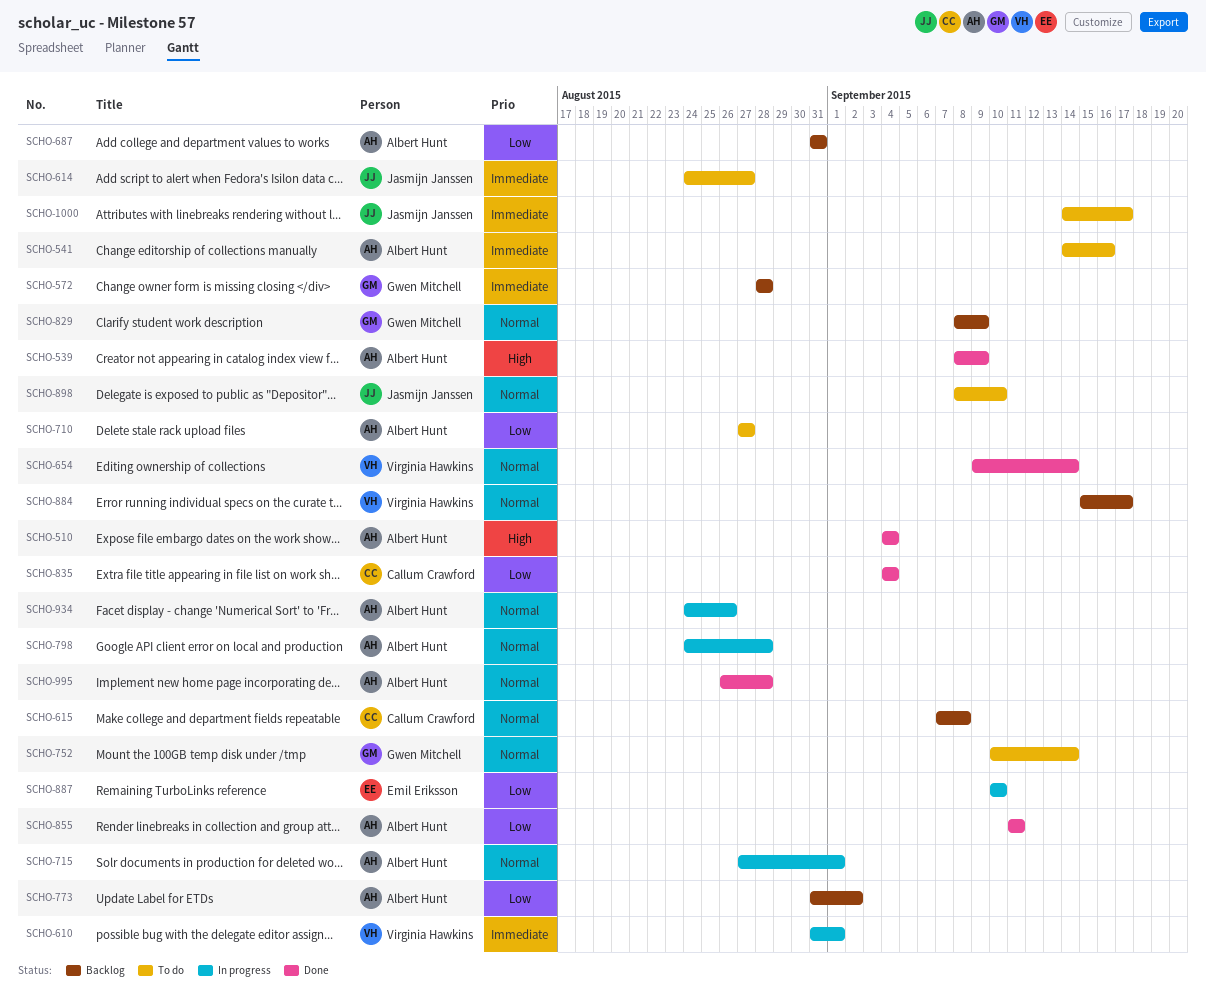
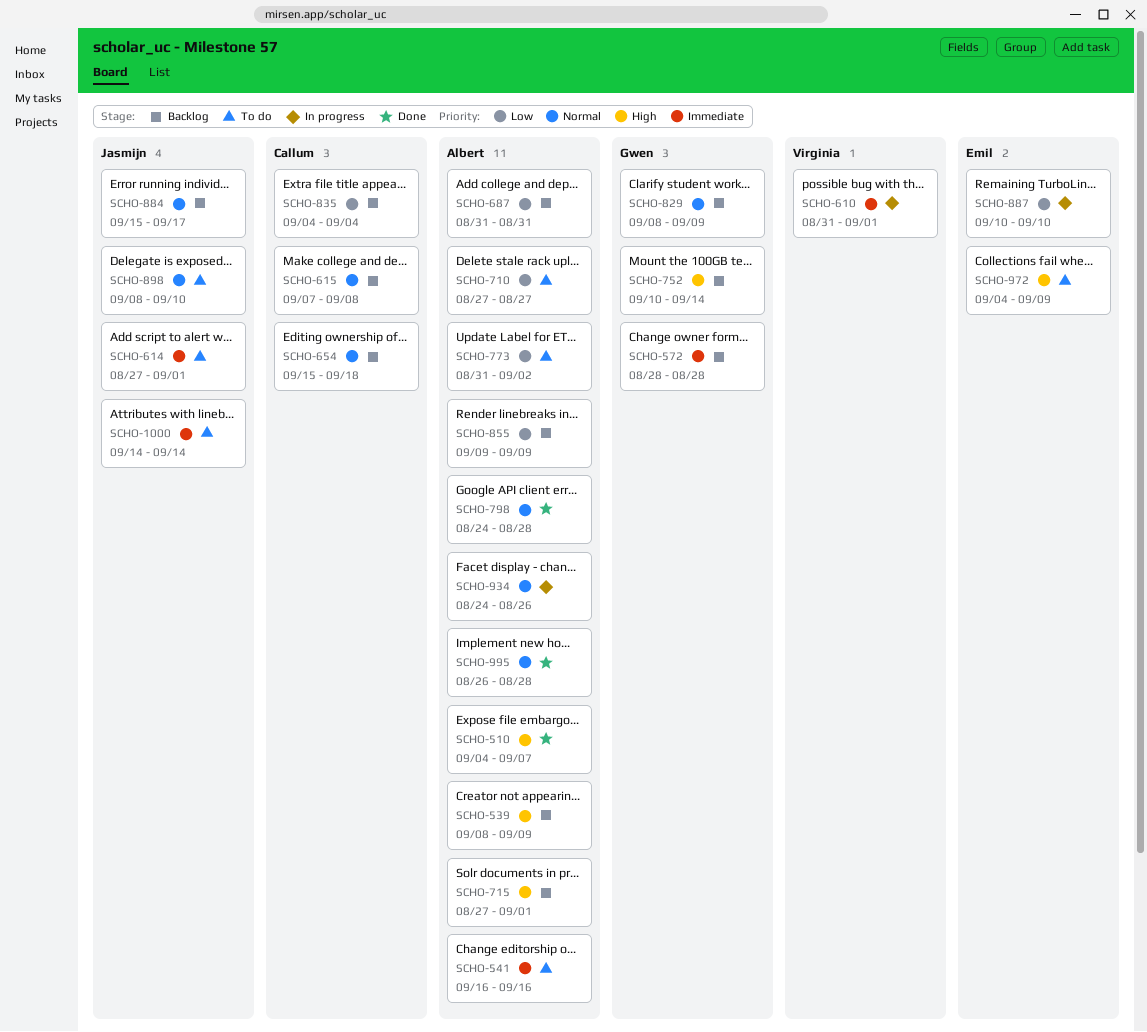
SCHO-510, due: Sep 4 -> Sep 7
SCHO-539, status: Done -> Backlog
SCHO-541, start: Sep 14 -> Sep 16
SCHO-614, start: Aug 24 -> Aug 27
SCHO-614, due: Aug 27 -> Sep 1
SCHO-654, status: Done -> Backlog
SCHO-654, owner: Virginia Hawkins -> Callum Crawford
SCHO-654, start: Sep 9 -> Sep 15
SCHO-654, due: Sep 14 -> Sep 18
SCHO-715, status: In progress -> Backlog
SCHO-715, priority: Normal -> High
SCHO-752, status: To do -> Backlog
SCHO-752, priority: Normal -> High
SCHO-773, status: Backlog -> To do
SCHO-798, status: In progress -> Done
SCHO-835, status: Done -> Backlog
SCHO-855, status: Done -> Backlog
SCHO-855, start: Sep 11 -> Sep 9
SCHO-855, due: Sep 11 -> Sep 9
SCHO-884, owner: Virginia Hawkins -> Jasmijn Janssen
SCHO-972: none -> present
SCHO-1000, due: Sep 17 -> Sep 14

